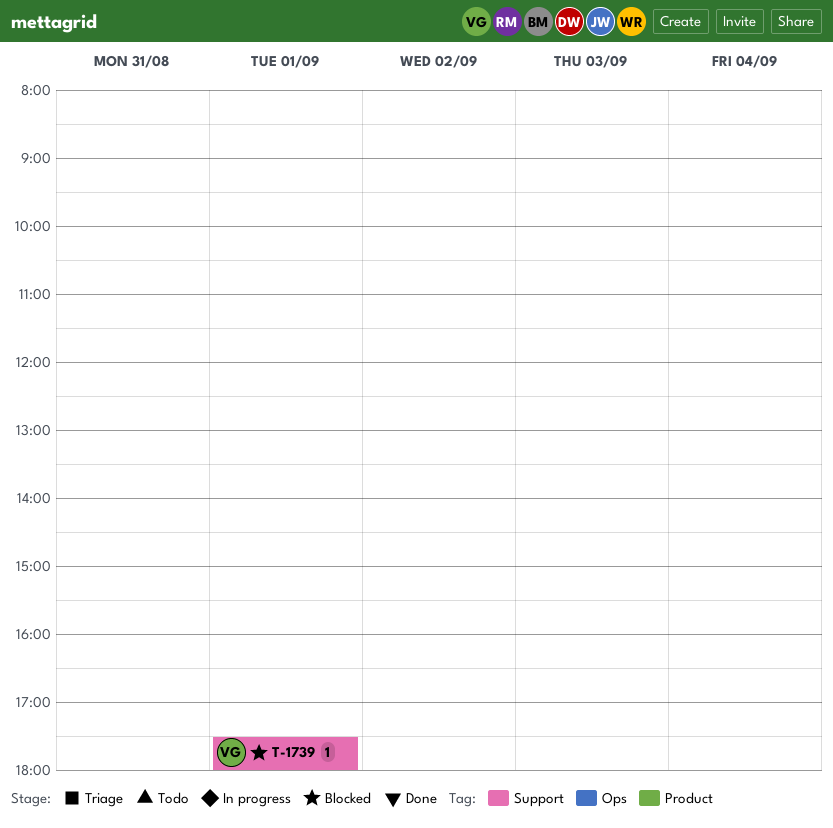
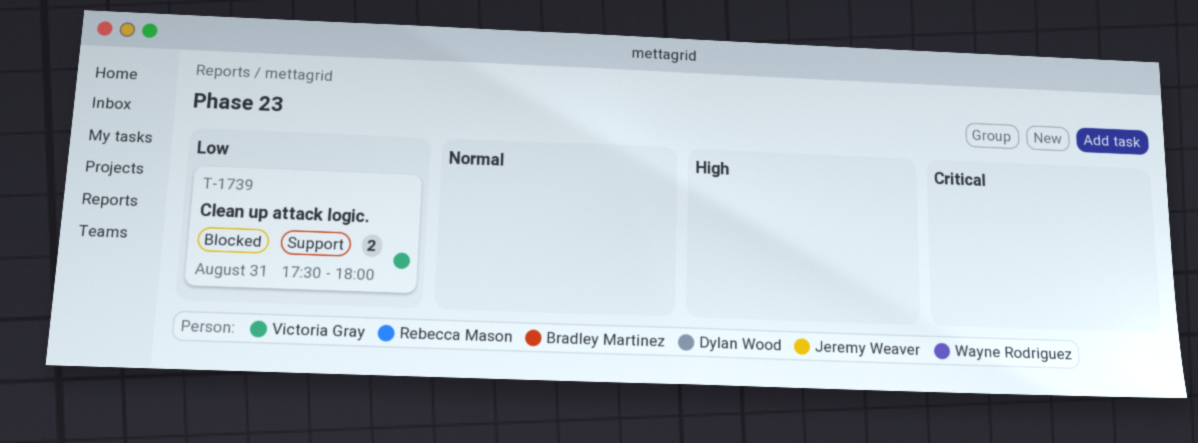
T-1739, estimate: 1 -> 2
T-1739, day: Sep 1 -> Aug 31

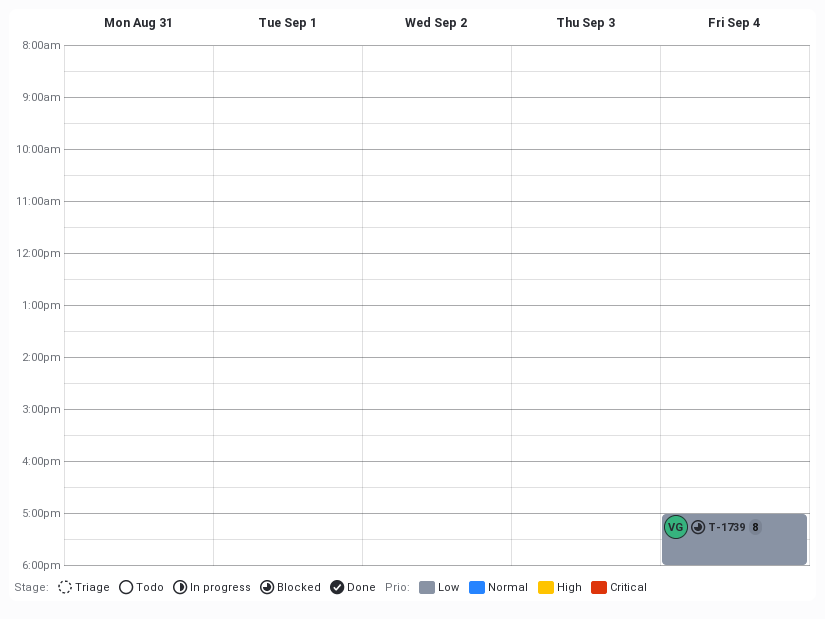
T-1739, estimate: 2 -> 8
T-1739, day: Aug 31 -> Sep 4
T-1739, begins: 17:30 -> 17:00

